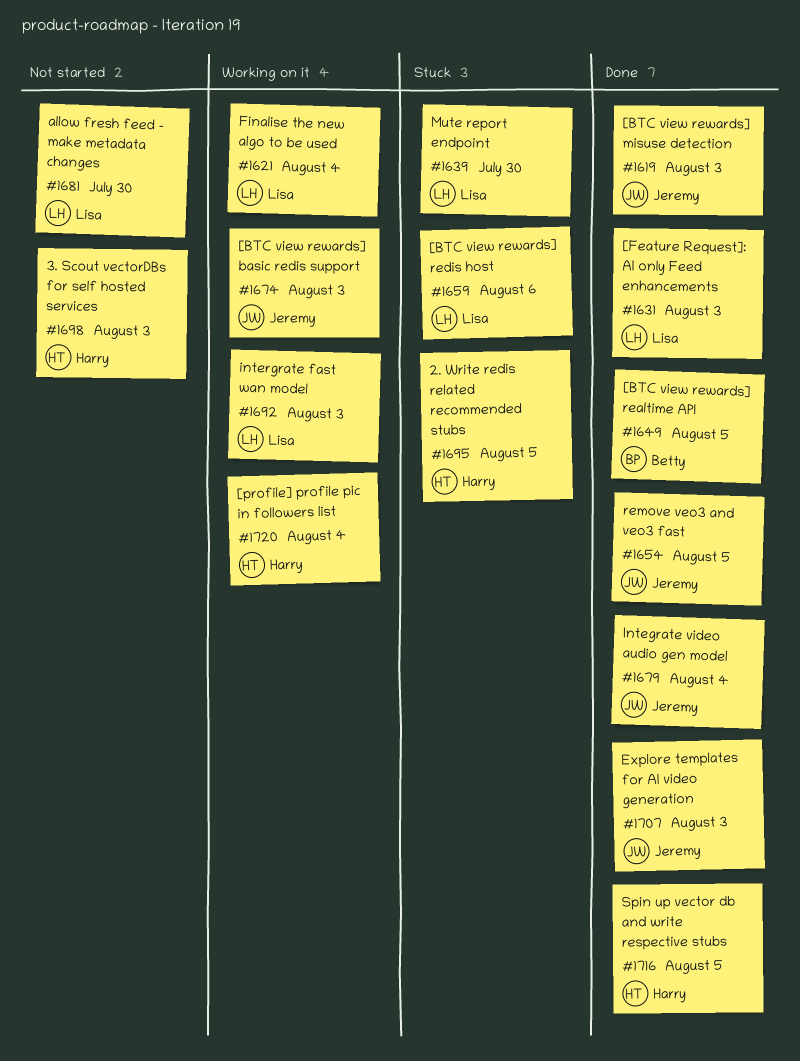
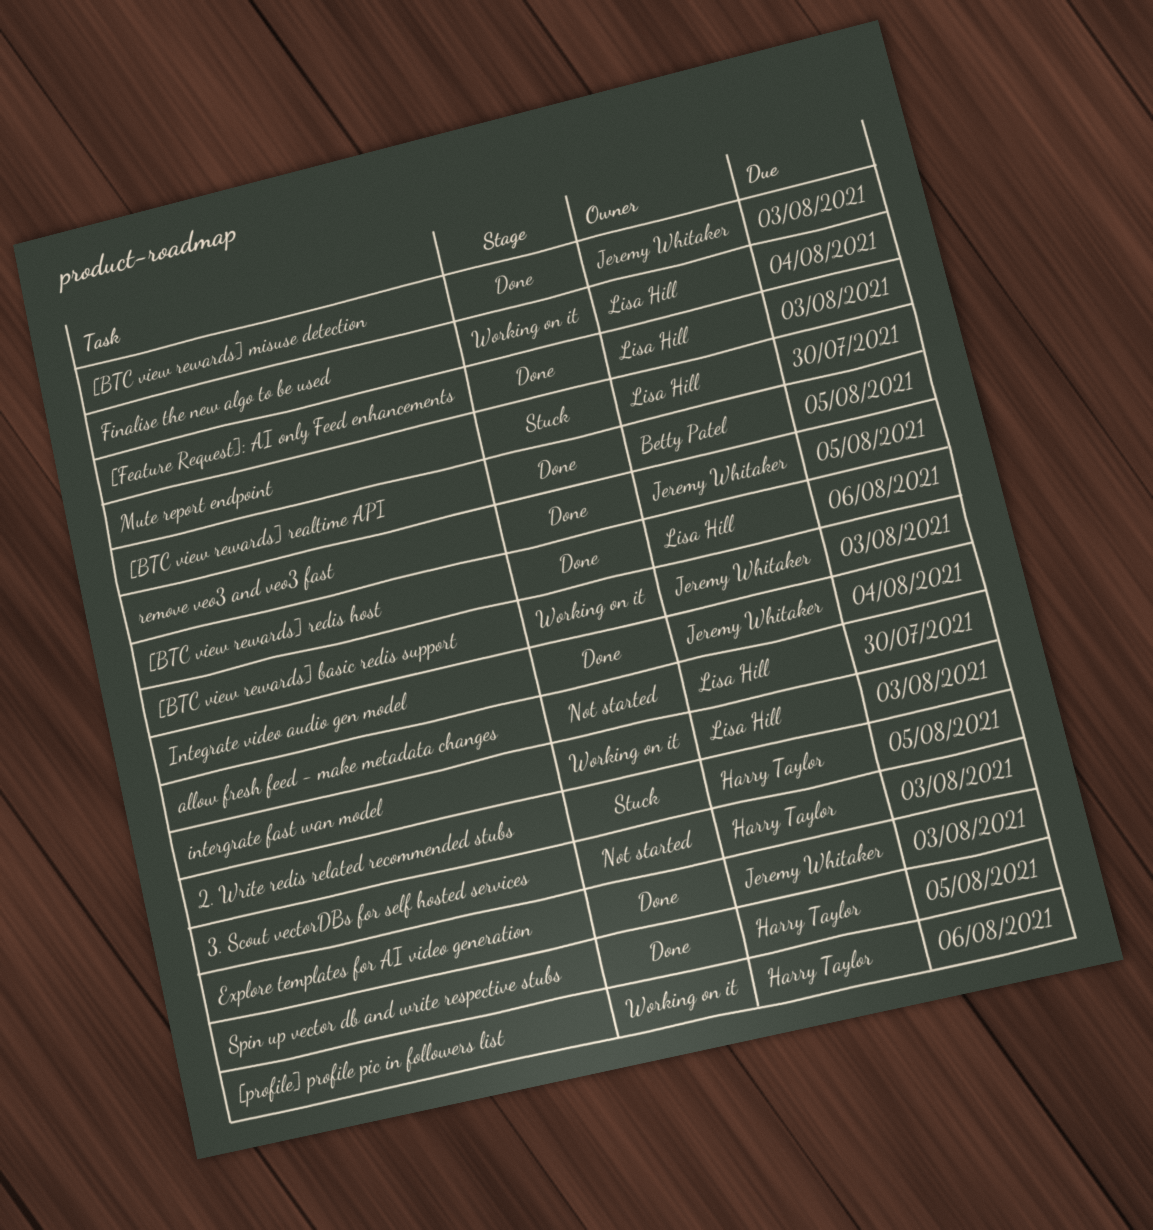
[BTC view rewards] redis host, status: Stuck -> Done
[profile] profile pic in followers list, due: Aug 4 -> Aug 6

